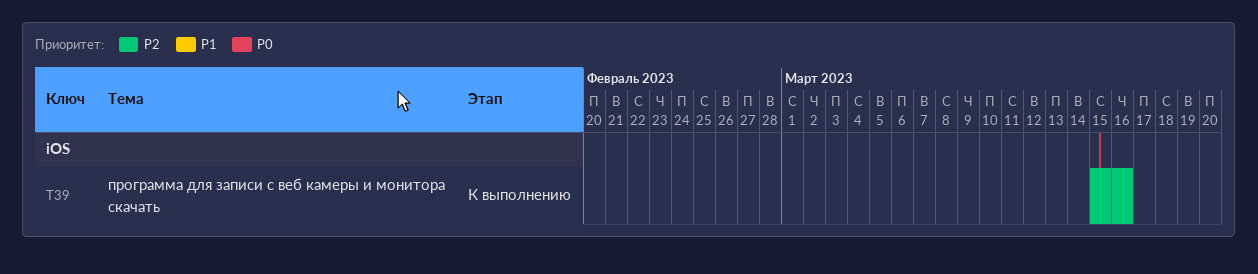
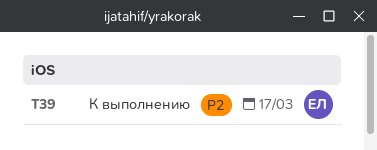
T39, due: Mar 16 -> Mar 17

